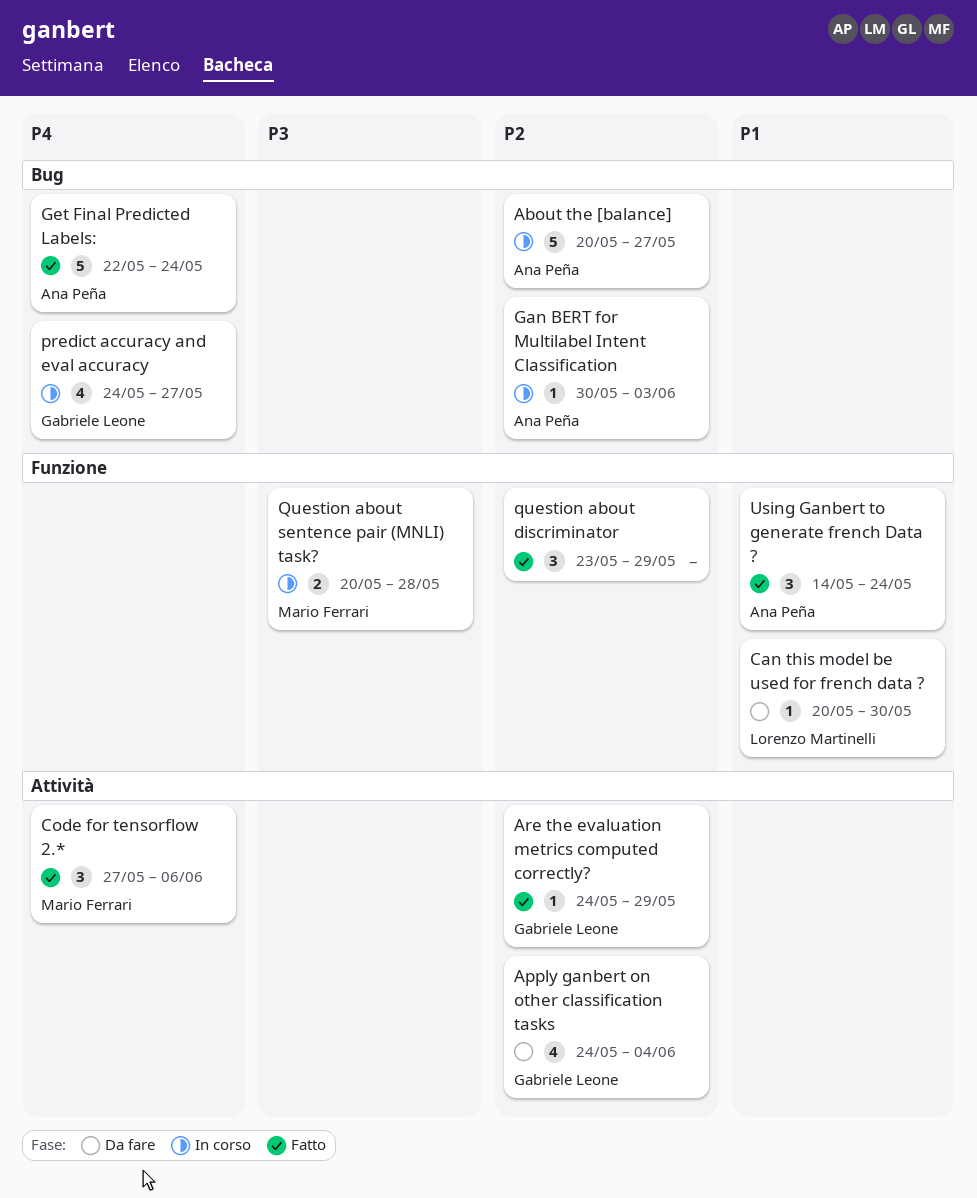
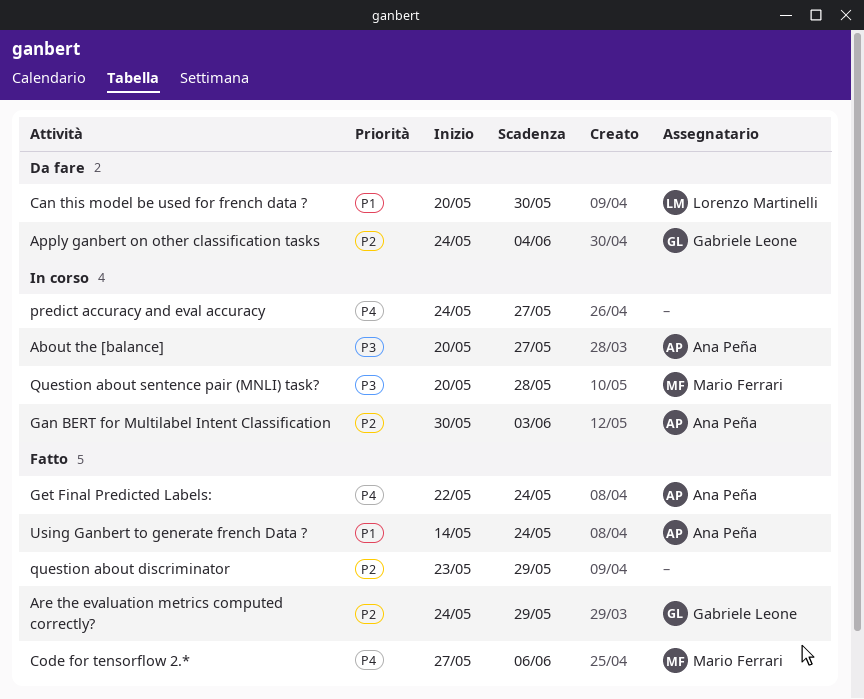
About the [balance], priority: P2 -> P3
predict accuracy and eval accuracy, owner: Gabriele Leone -> none

